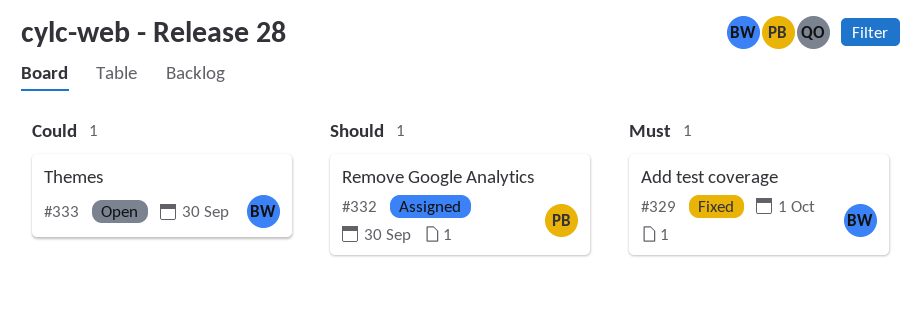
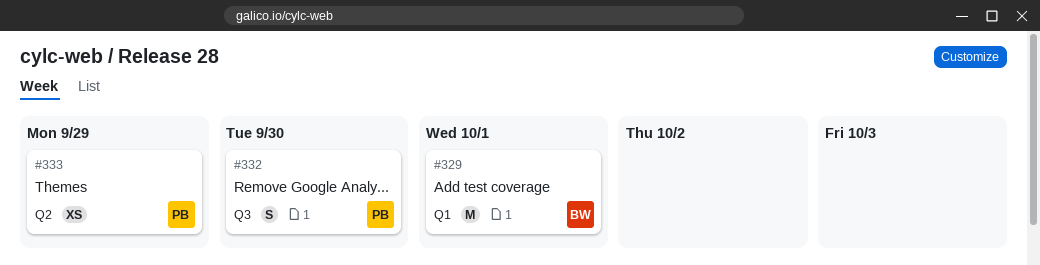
#333, owner: BW -> PB
#333, due: Sep 30 -> Sep 29

